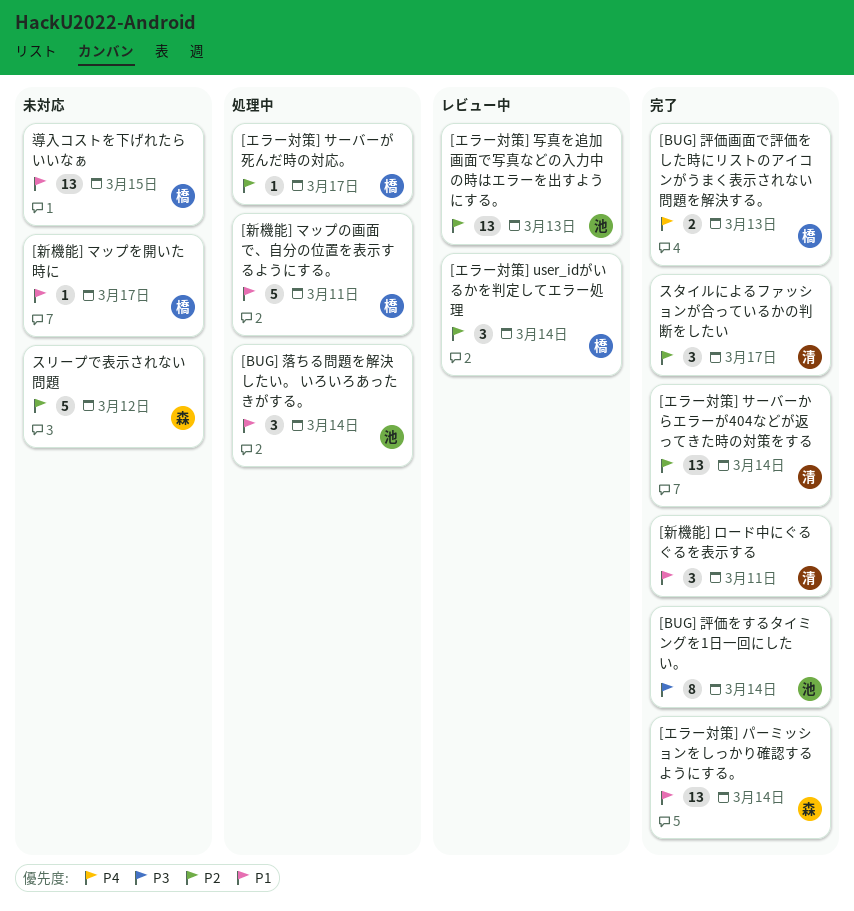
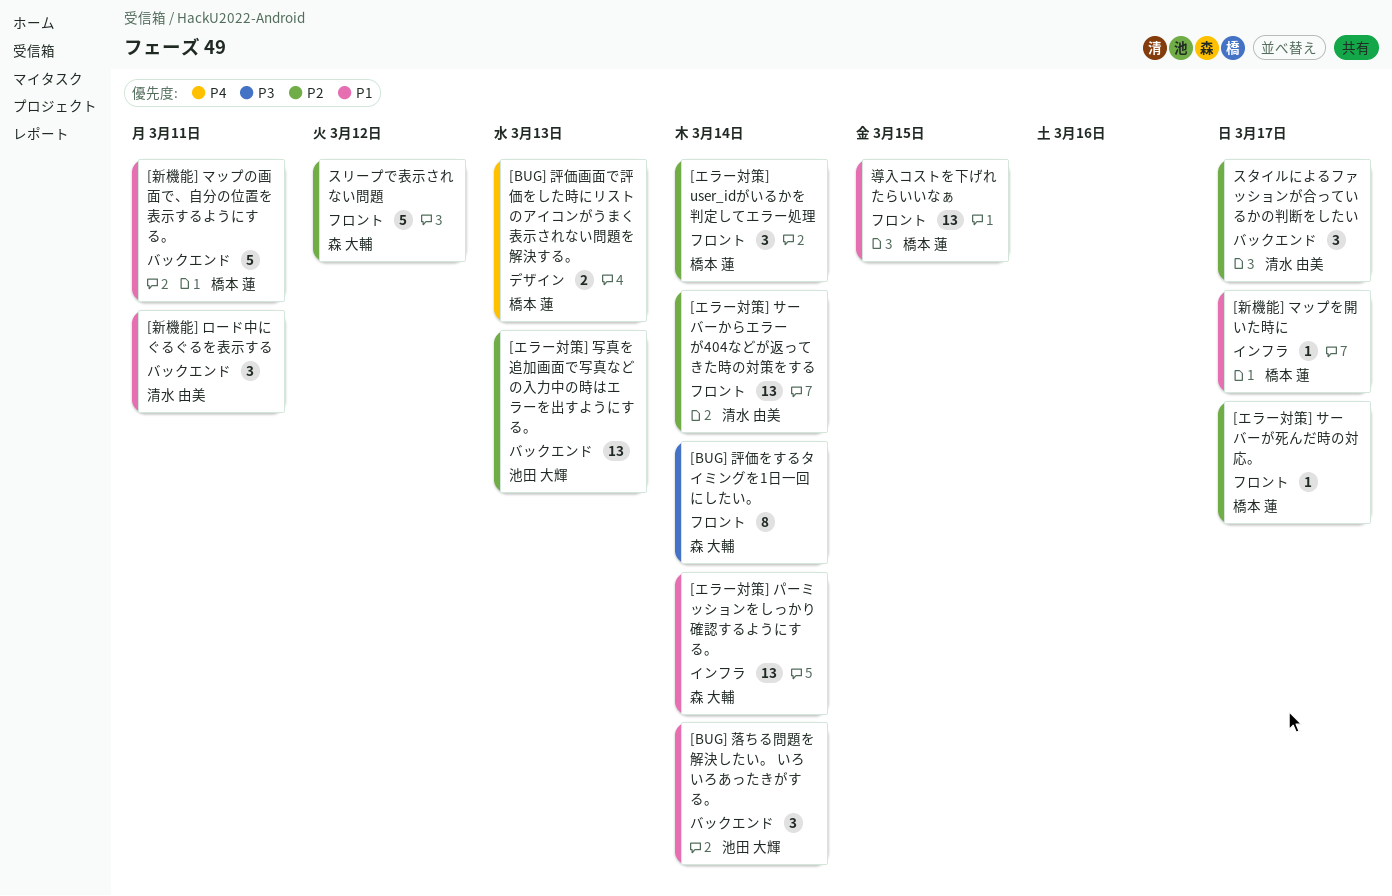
[BUG] 評価をするタイミングを1日一回にしたい。, owner: 池田 大輝 -> 森 大輔

